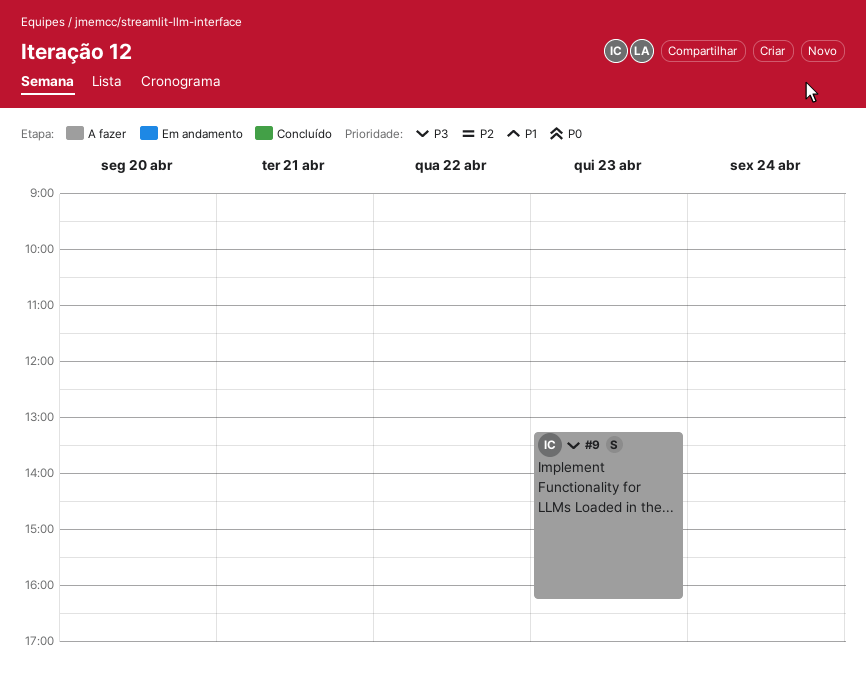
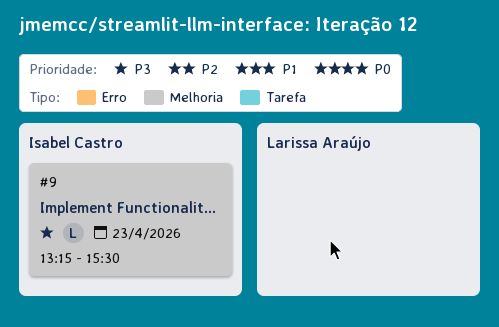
#9, estimate: S -> L
#9, ends: 16:15 -> 15:30

